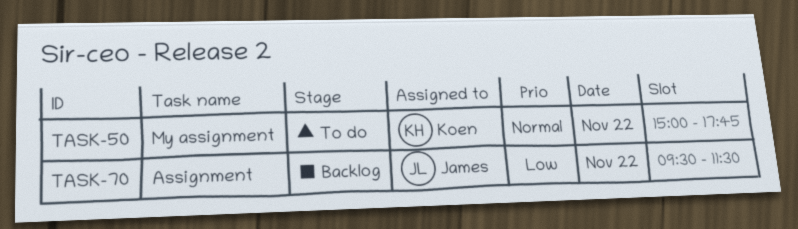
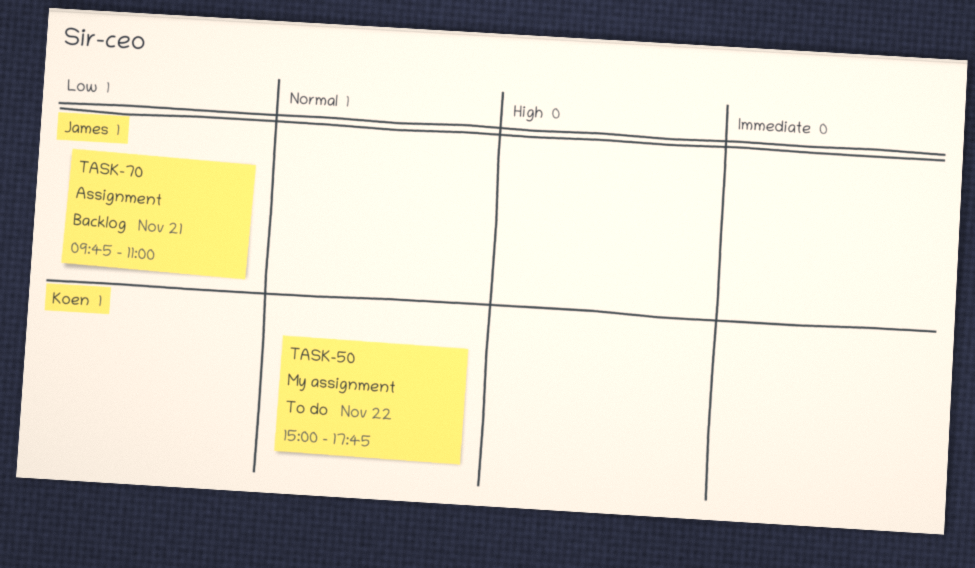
TASK-70, day: Nov 22 -> Nov 21
TASK-70, begins: 09:30 -> 09:45
TASK-70, ends: 11:30 -> 11:00

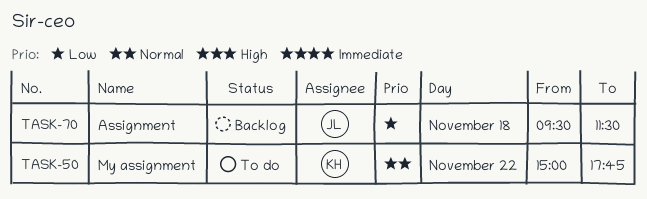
TASK-70, day: Nov 21 -> Nov 18
TASK-70, begins: 09:45 -> 09:30
TASK-70, ends: 11:00 -> 11:30

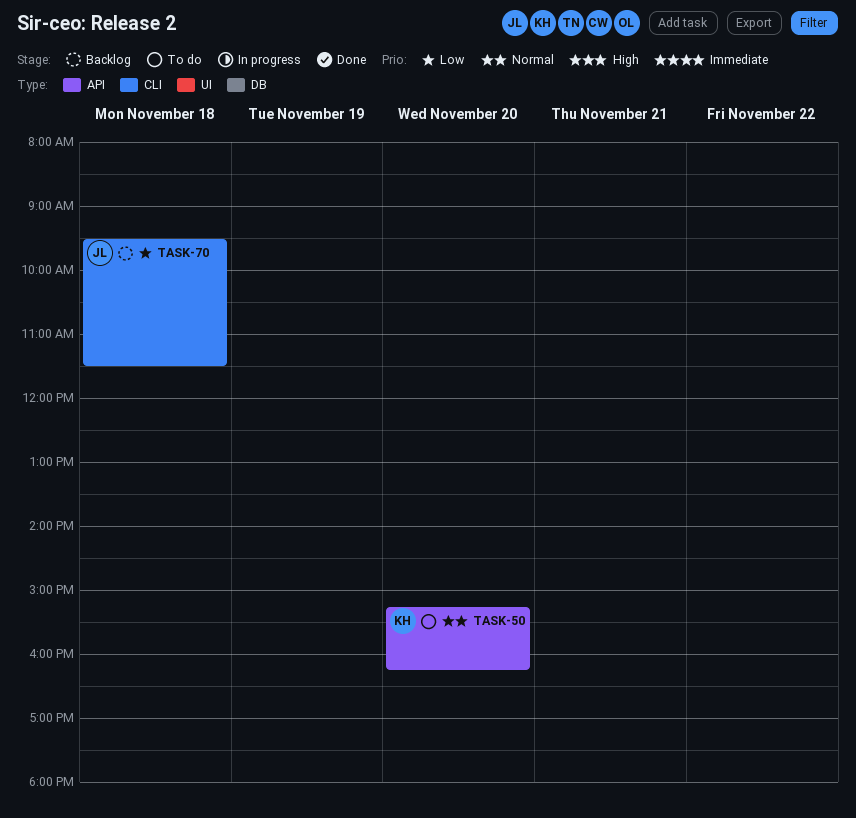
TASK-50, day: Nov 22 -> Nov 20
TASK-50, begins: 15:00 -> 15:15
TASK-50, ends: 17:45 -> 16:15

